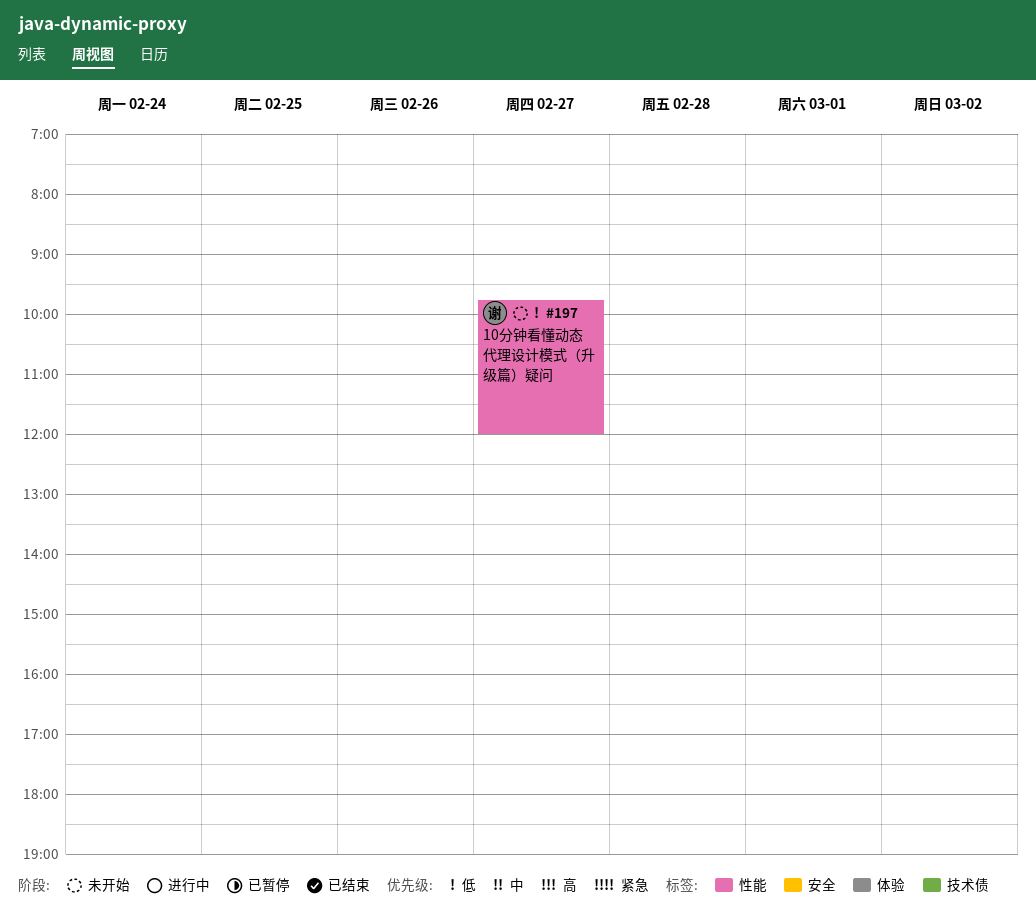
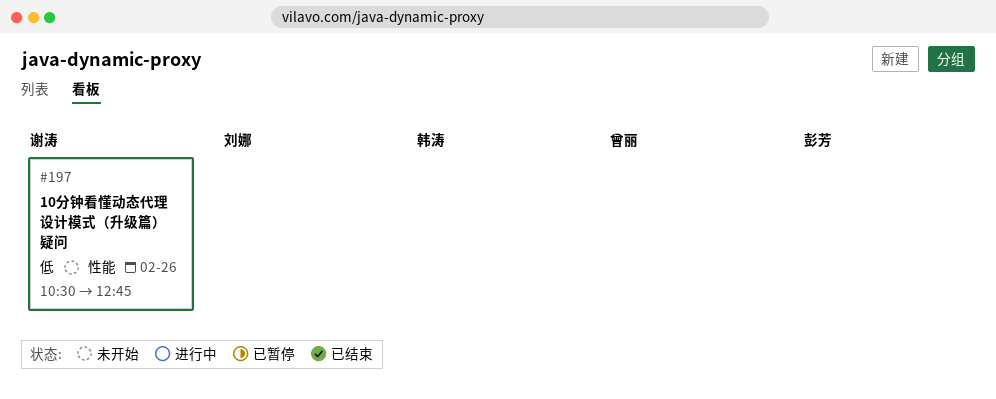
#197, day: Feb 27 -> Feb 26
#197, begins: 09:45 -> 10:30
#197, ends: 12:00 -> 12:45

